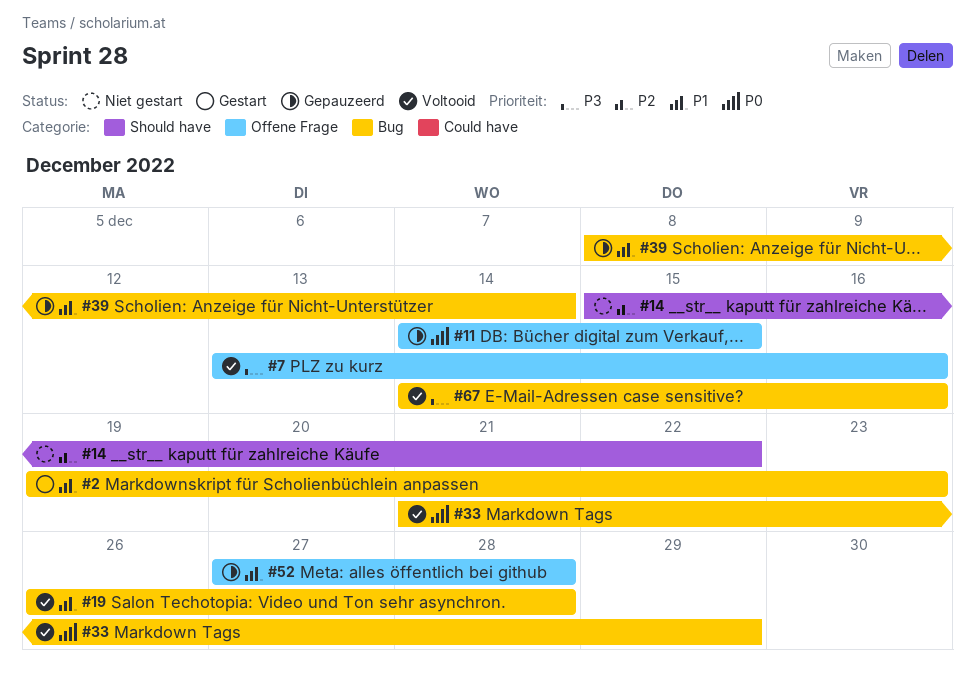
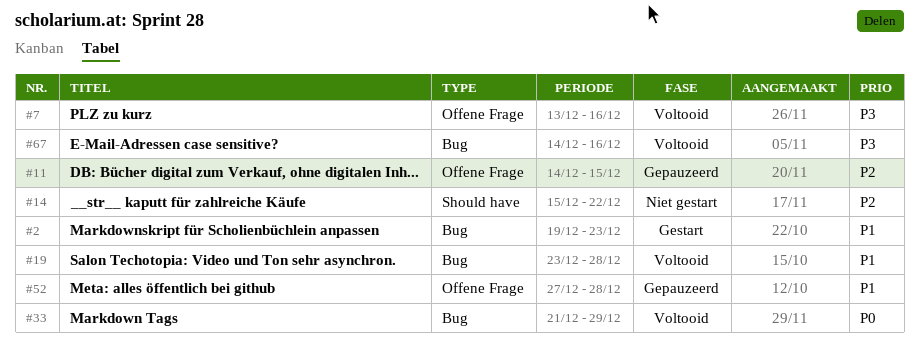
#11, priority: P0 -> P2
#19, start: Dec 26 -> Dec 23
#39: present -> none

